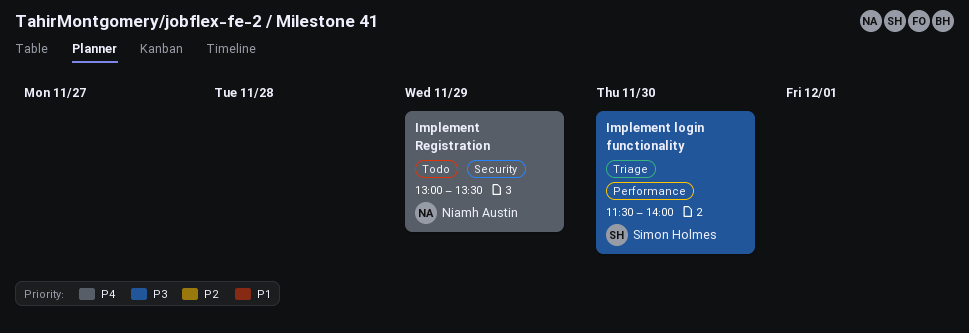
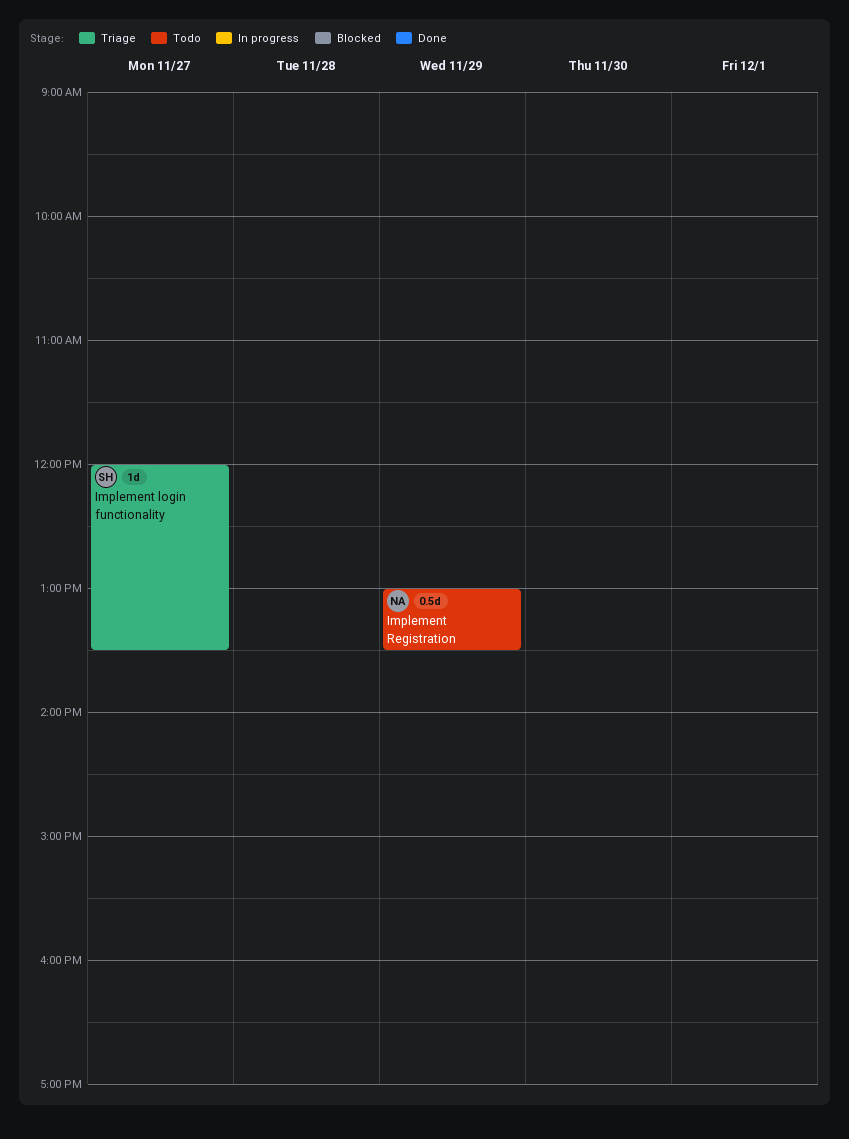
Implement login functionality, day: Nov 30 -> Nov 27
Implement login functionality, begins: 11:30 -> 12:00
Implement login functionality, ends: 14:00 -> 13:30

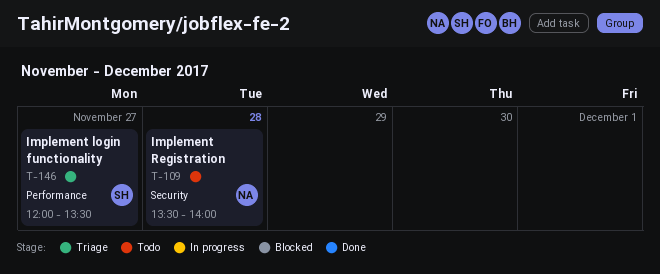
Implement Registration, day: Nov 29 -> Nov 28
Implement Registration, begins: 13:00 -> 13:30
Implement Registration, ends: 13:30 -> 14:00

